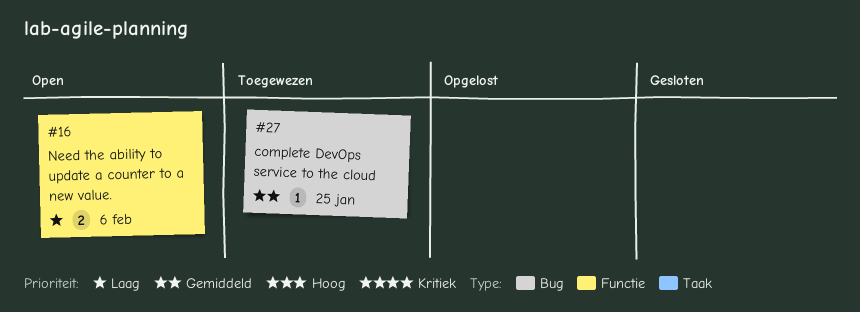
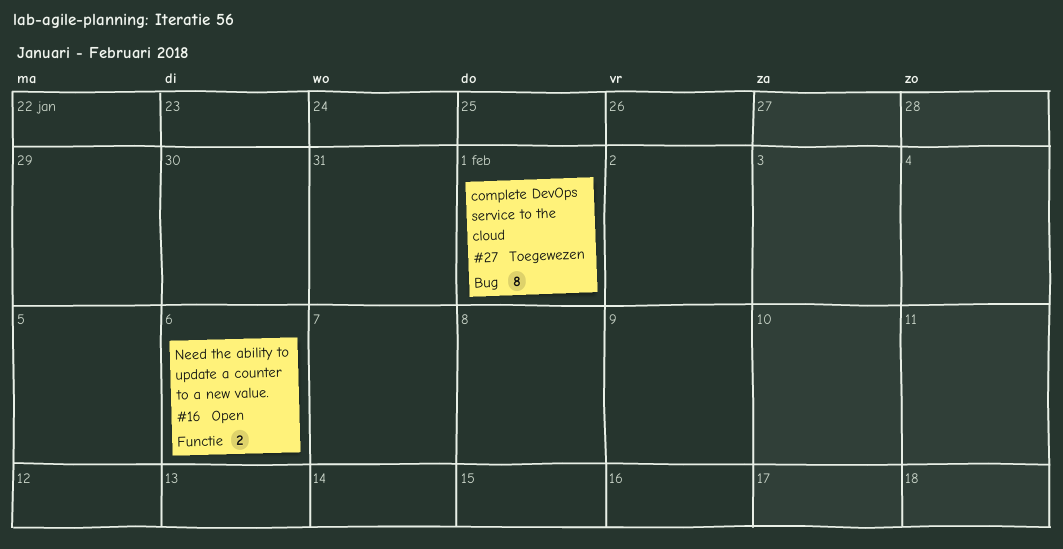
#27, estimate: 1 -> 8
#27, due: Jan 25 -> Feb 1

